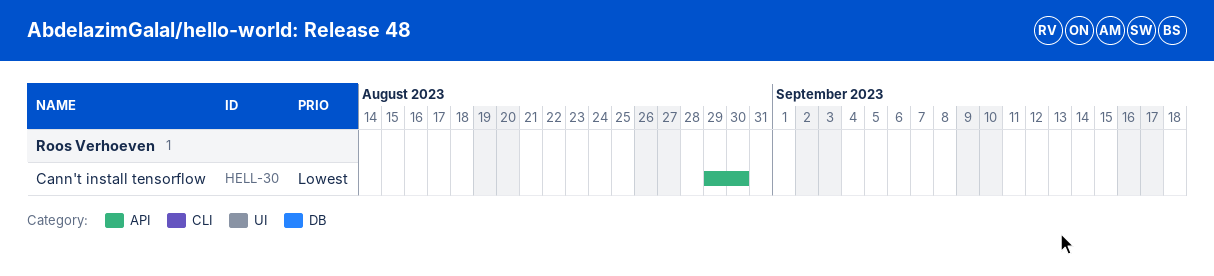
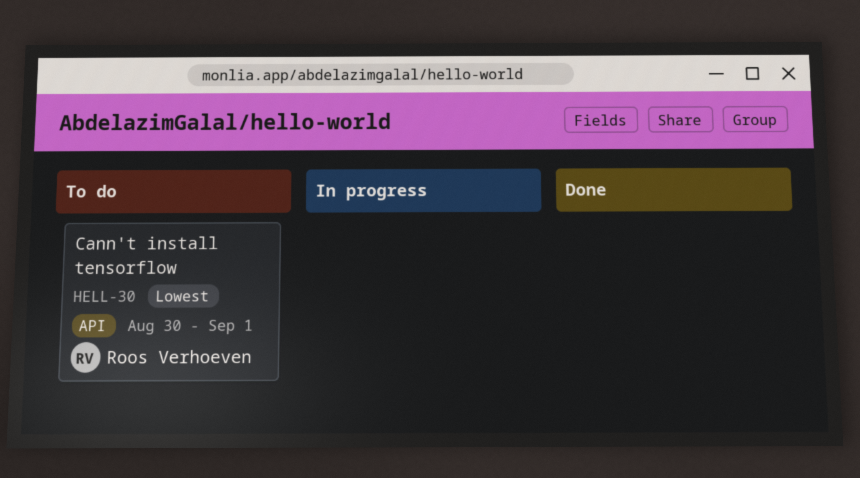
HELL-30, start: Aug 29 -> Aug 30
HELL-30, due: Aug 30 -> Sep 1

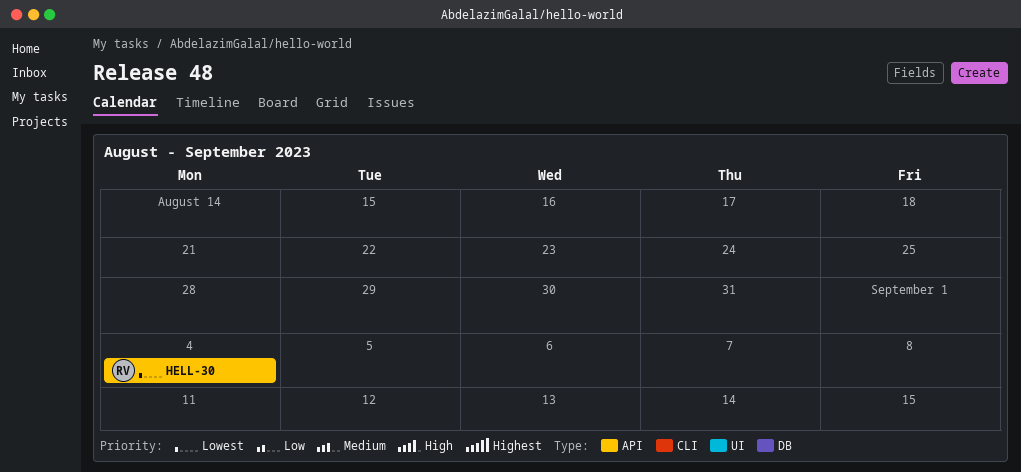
HELL-30, start: Aug 30 -> Sep 4
HELL-30, due: Sep 1 -> Sep 4

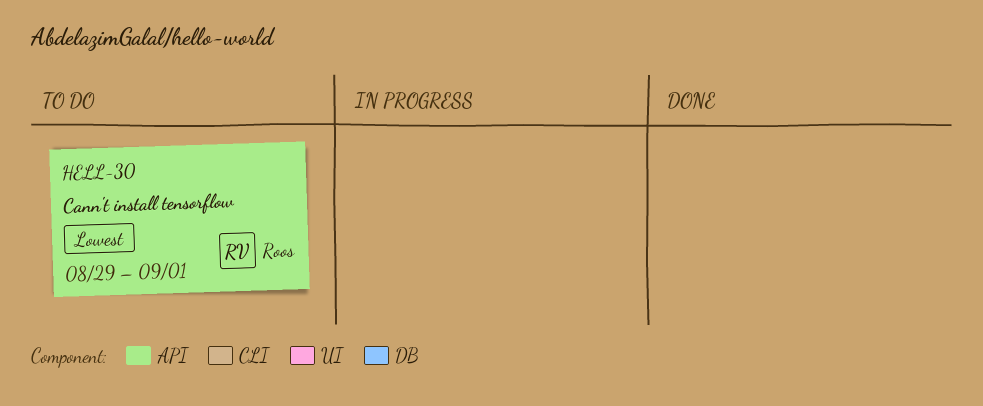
HELL-30, start: Sep 4 -> Aug 29
HELL-30, due: Sep 4 -> Sep 1

